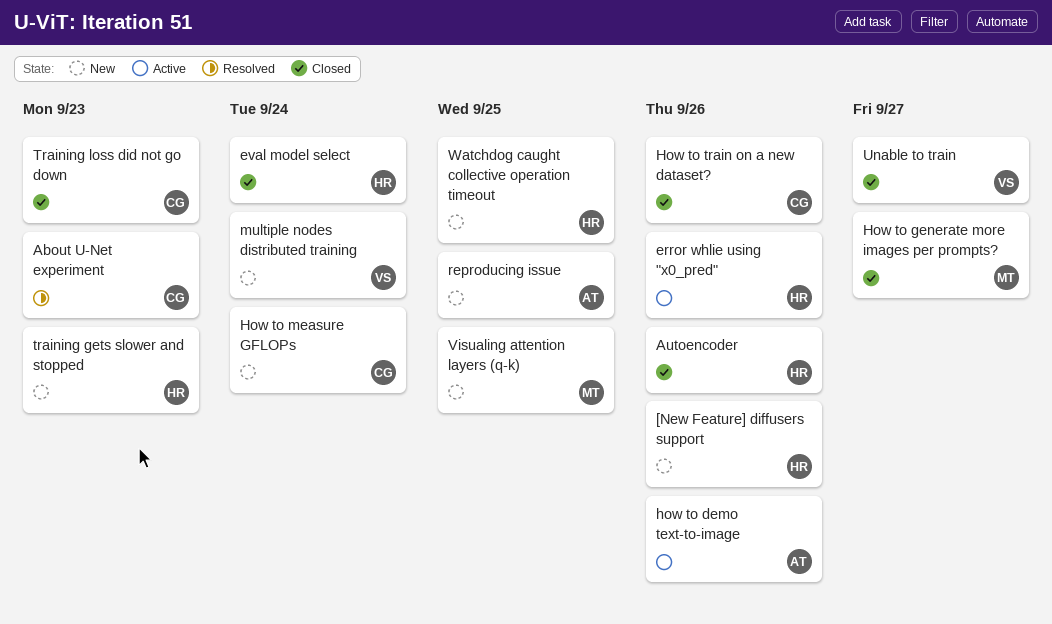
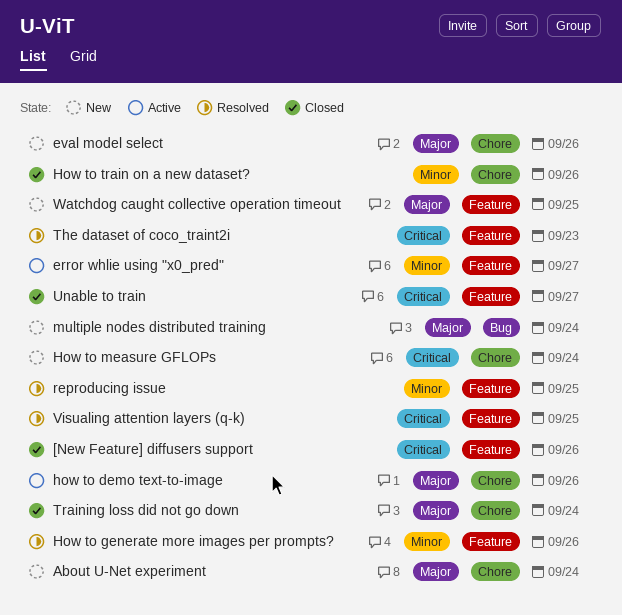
[New Feature] diffusers support, status: New -> Closed
About U-Net experiment, status: Resolved -> New
About U-Net experiment, due: Sep 23 -> Sep 24
Autoencoder: present -> none
error whlie using "x0_pred", due: Sep 26 -> Sep 27
eval model select, status: Closed -> New
eval model select, due: Sep 24 -> Sep 26
How to generate more images per prompts?, status: Closed -> Resolved
How to generate more images per prompts?, due: Sep 27 -> Sep 26
reproducing issue, status: New -> Resolved
The dataset of coco_traint2i: none -> present
training gets slower and stopped: present -> none
Training loss did not go down, due: Sep 23 -> Sep 24
Visualing attention layers (q-k), status: New -> Resolved

